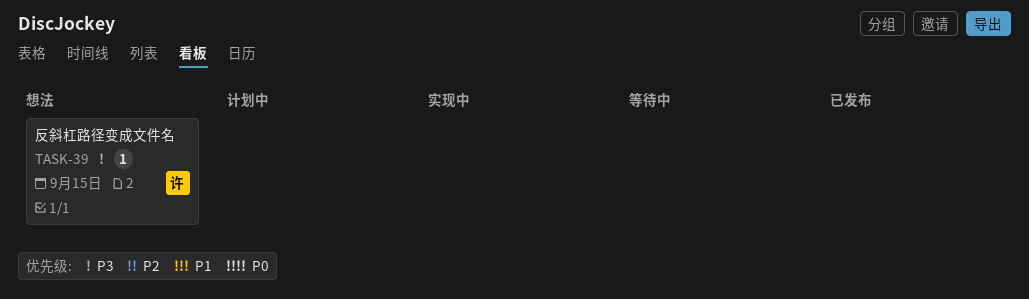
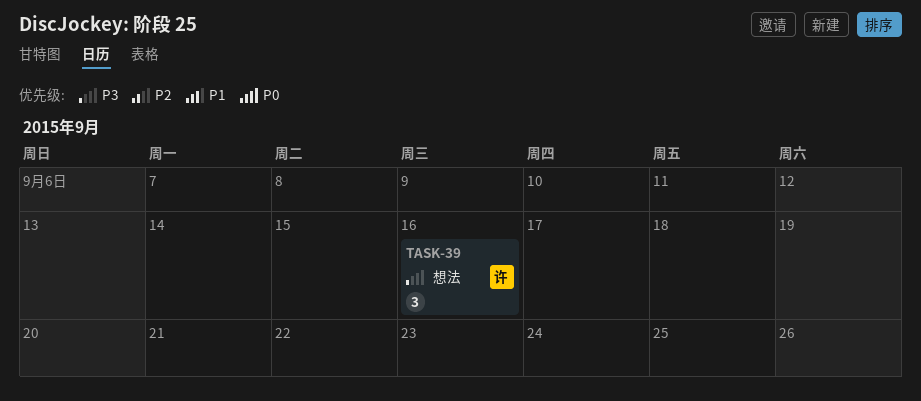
TASK-39, estimate: 1 -> 3
TASK-39, due: Sep 15 -> Sep 16

